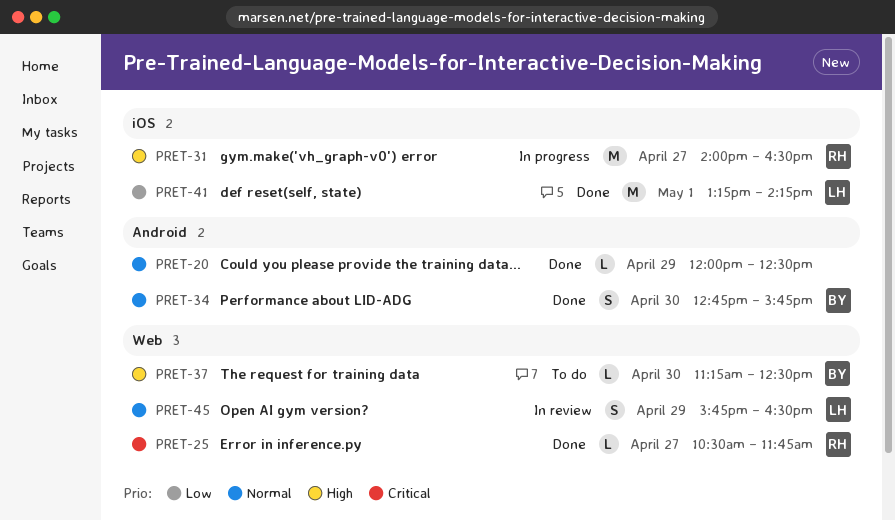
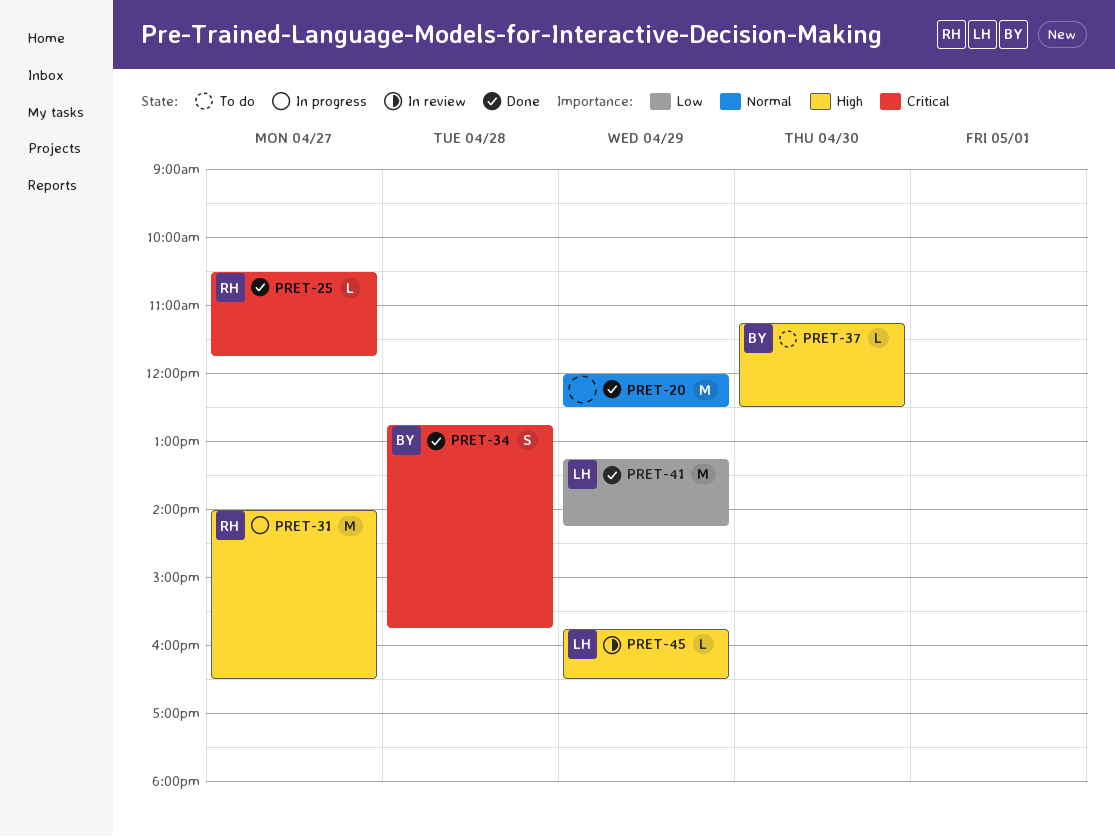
PRET-20, estimate: L -> M
PRET-34, priority: Normal -> Critical
PRET-34, day: Apr 30 -> Apr 28
PRET-41, day: May 1 -> Apr 29
PRET-45, priority: Normal -> High
PRET-45, estimate: S -> L

